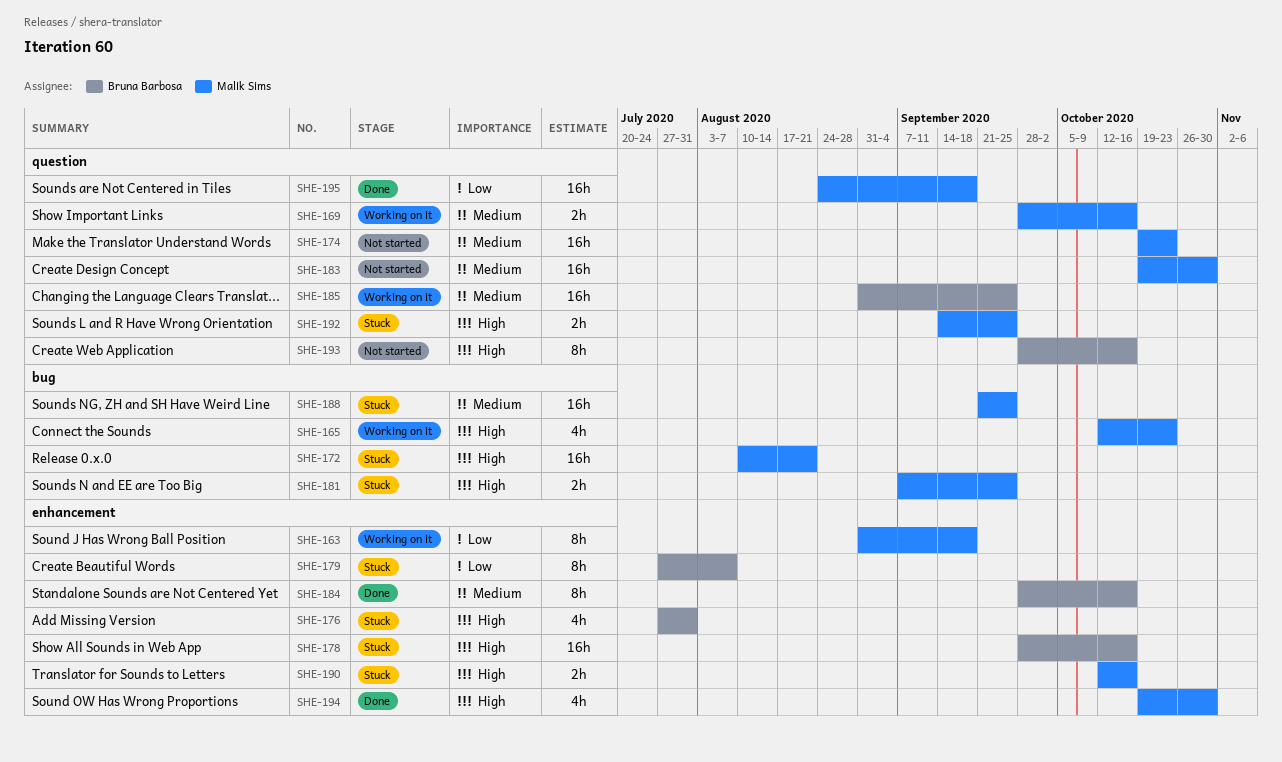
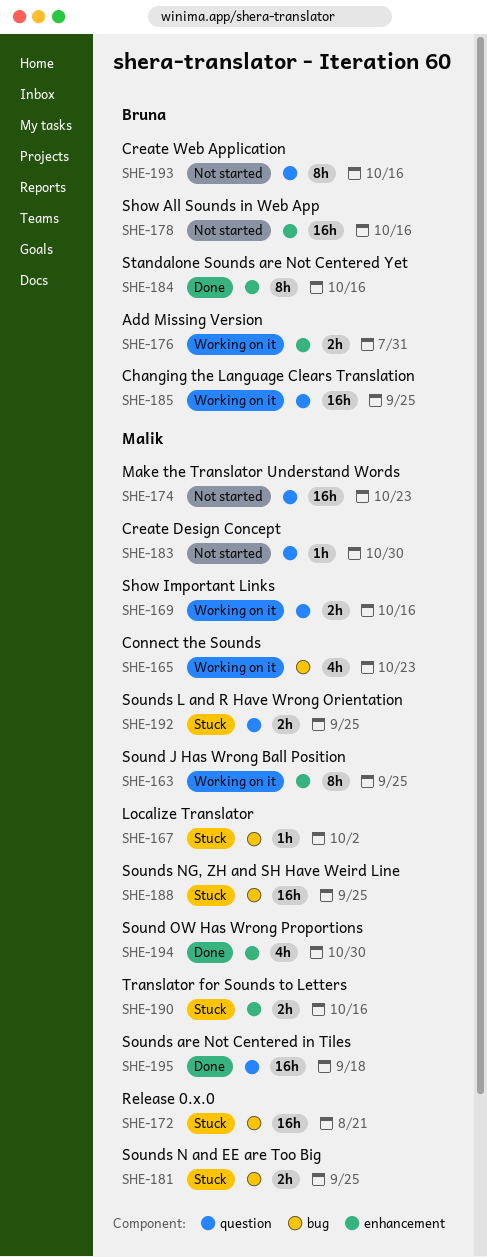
SHE-163, due: Sep 18 -> Sep 25
SHE-167: none -> present
SHE-176, status: Stuck -> Working on it
SHE-176, estimate: 4h -> 2h
SHE-178, status: Stuck -> Not started
SHE-179: present -> none
SHE-183, estimate: 16h -> 1h

